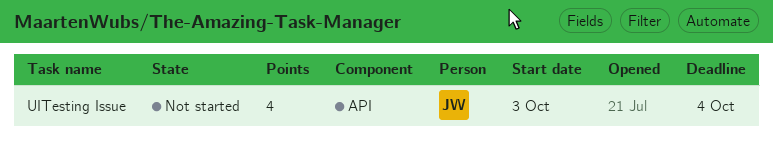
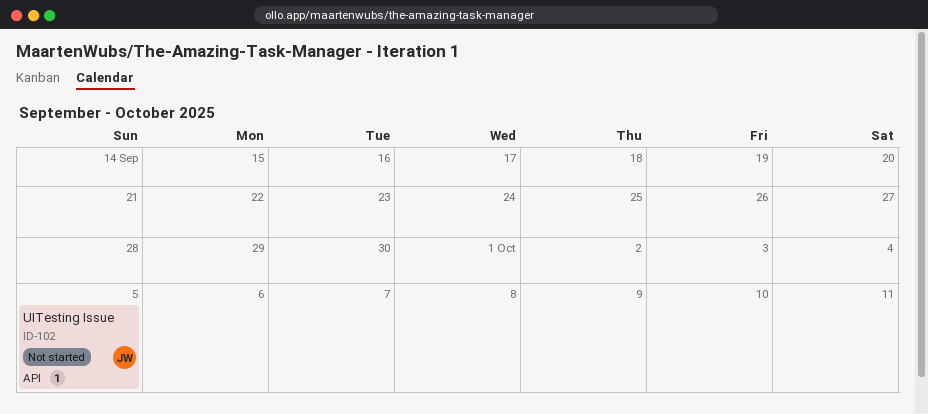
UITesting Issue, estimate: 4 -> 1
UITesting Issue, due: Oct 4 -> Oct 5

